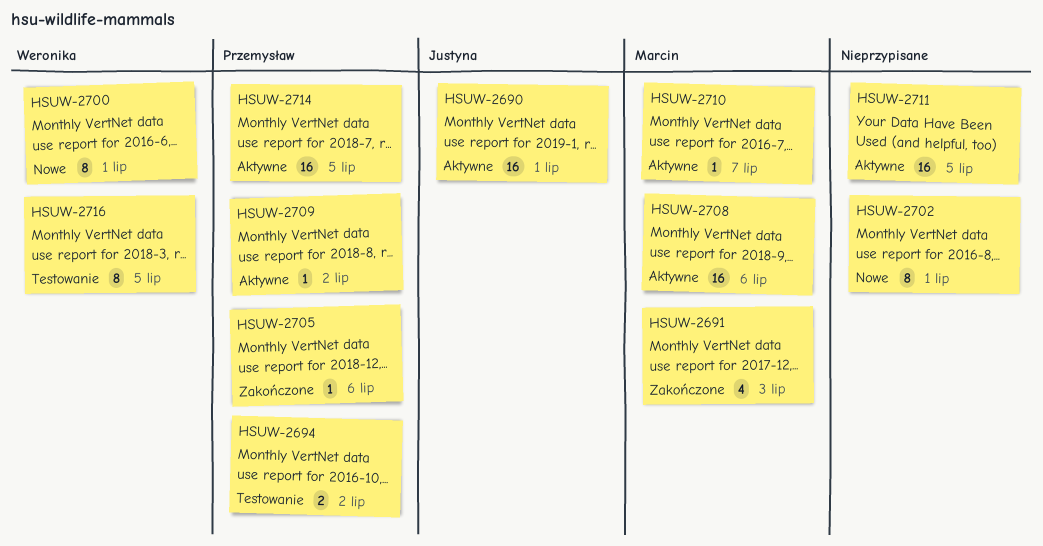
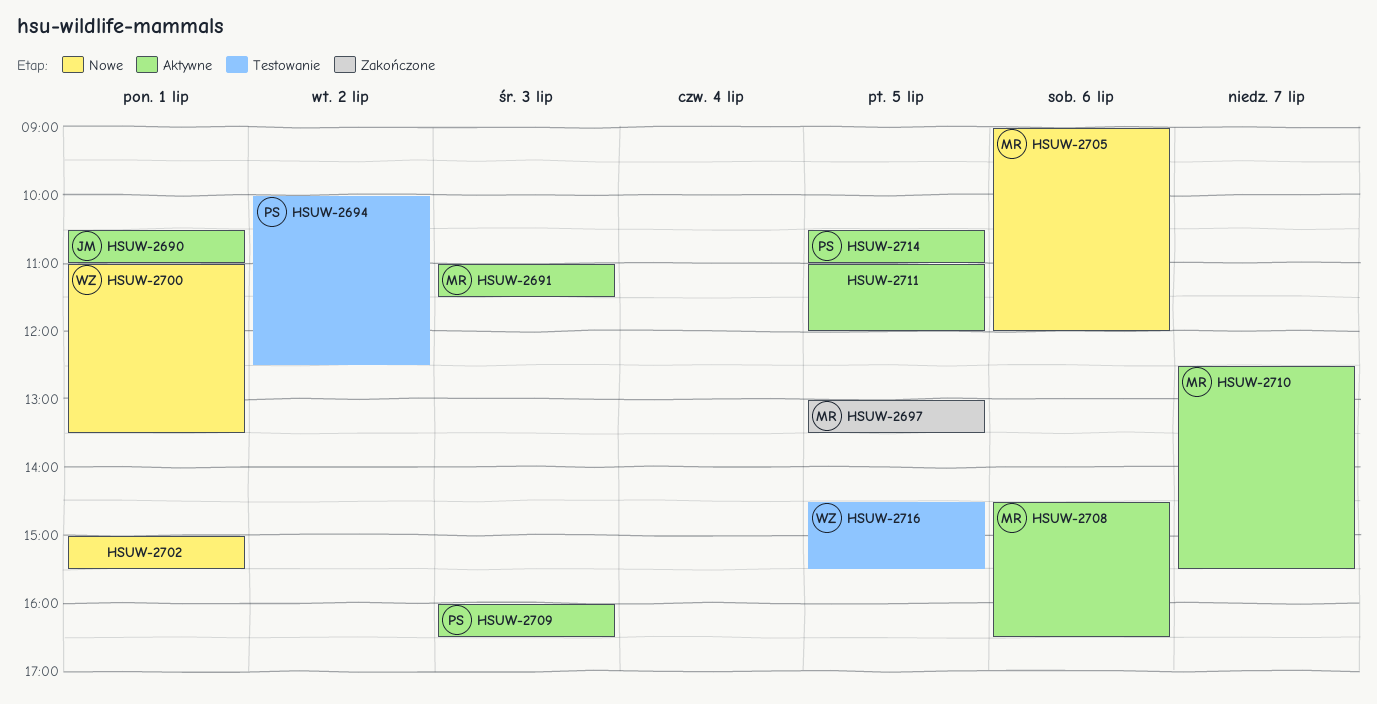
HSUW-2691, status: Zakończone -> Aktywne
HSUW-2697: none -> present
HSUW-2705, status: Zakończone -> Nowe
HSUW-2705, owner: Przemysław -> Marcin
HSUW-2709, day: Jul 2 -> Jul 3

